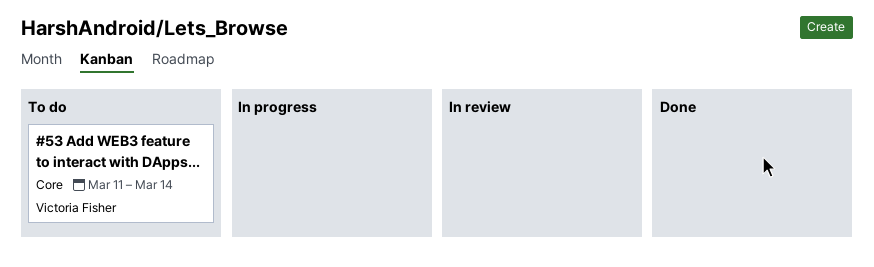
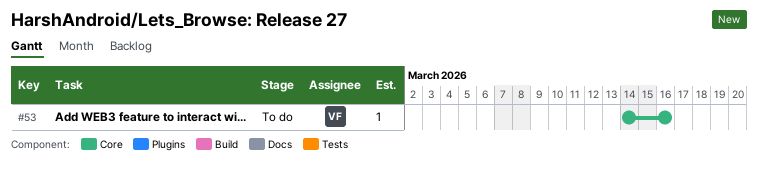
#53, start: Mar 11 -> Mar 14
#53, due: Mar 14 -> Mar 16

